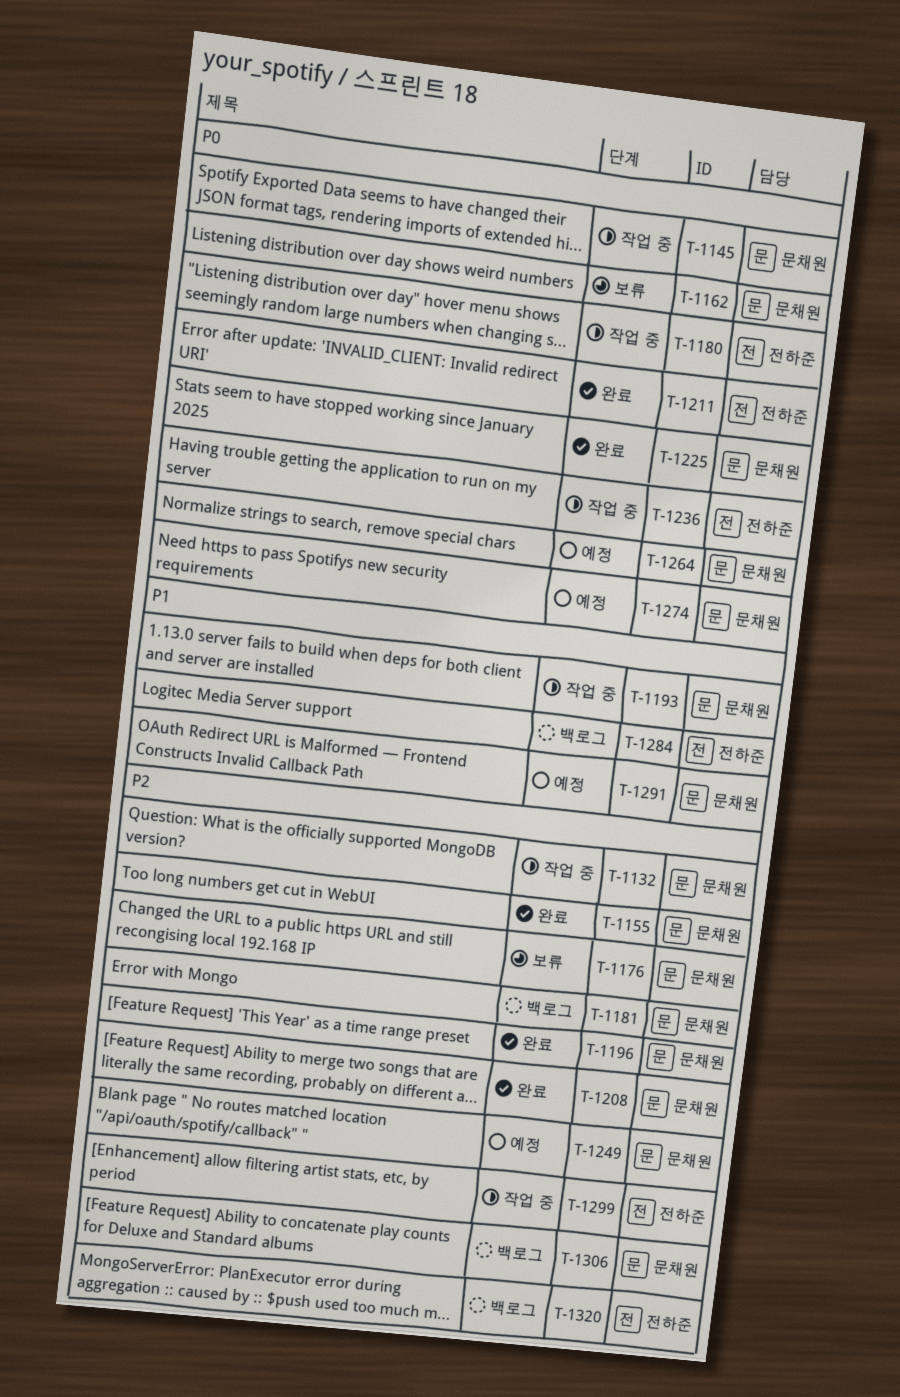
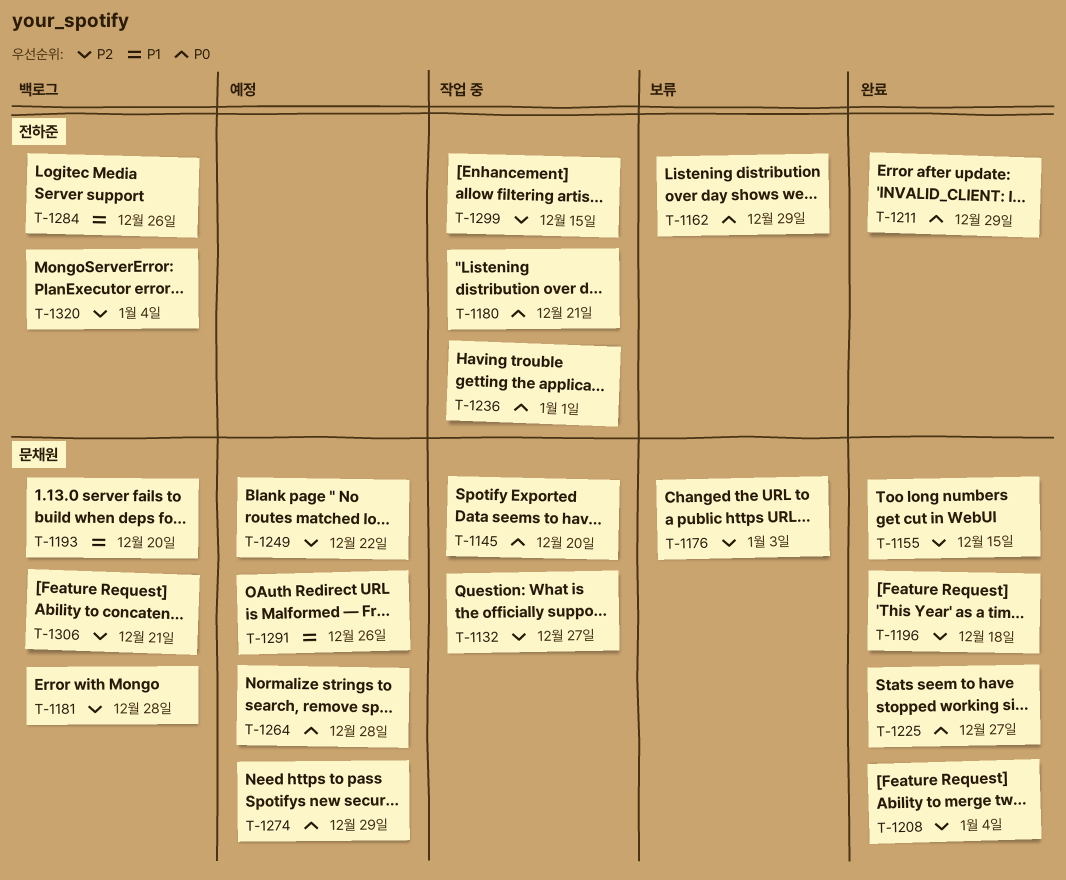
T-1162, owner: 문채원 -> 전하준
T-1193, status: 작업 중 -> 백로그

